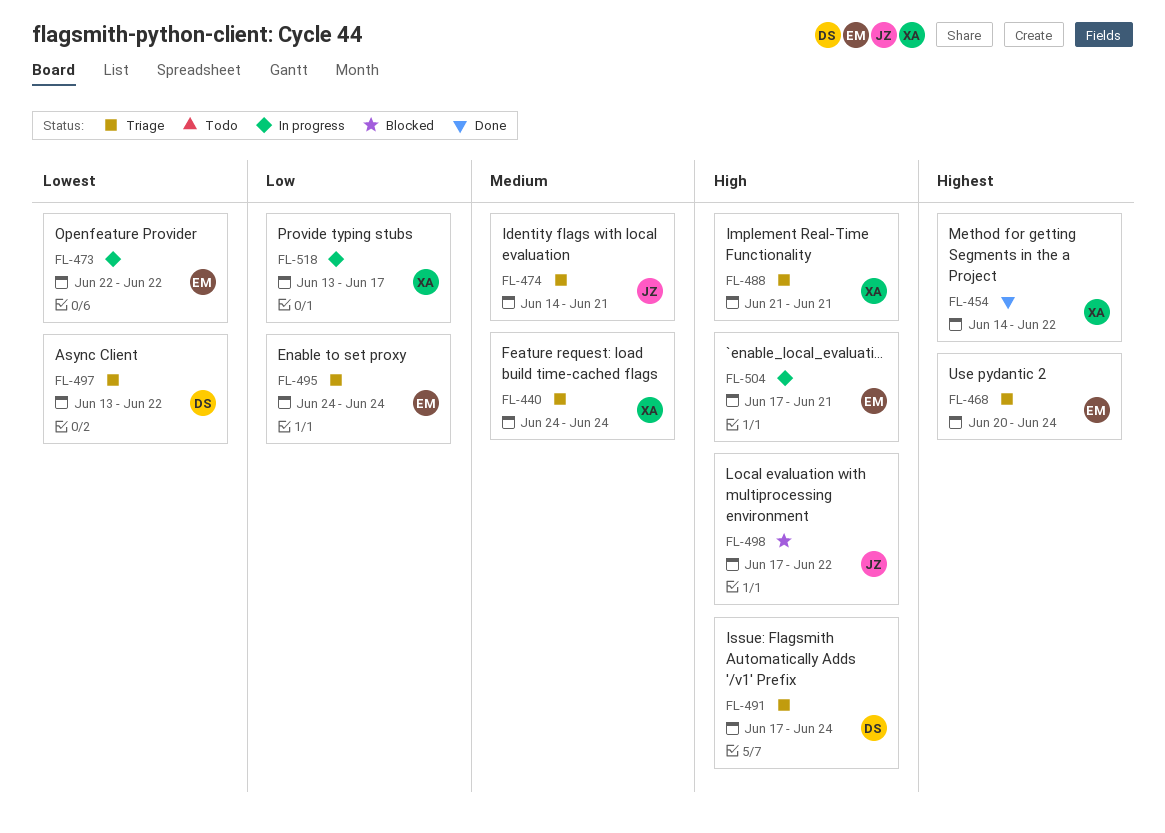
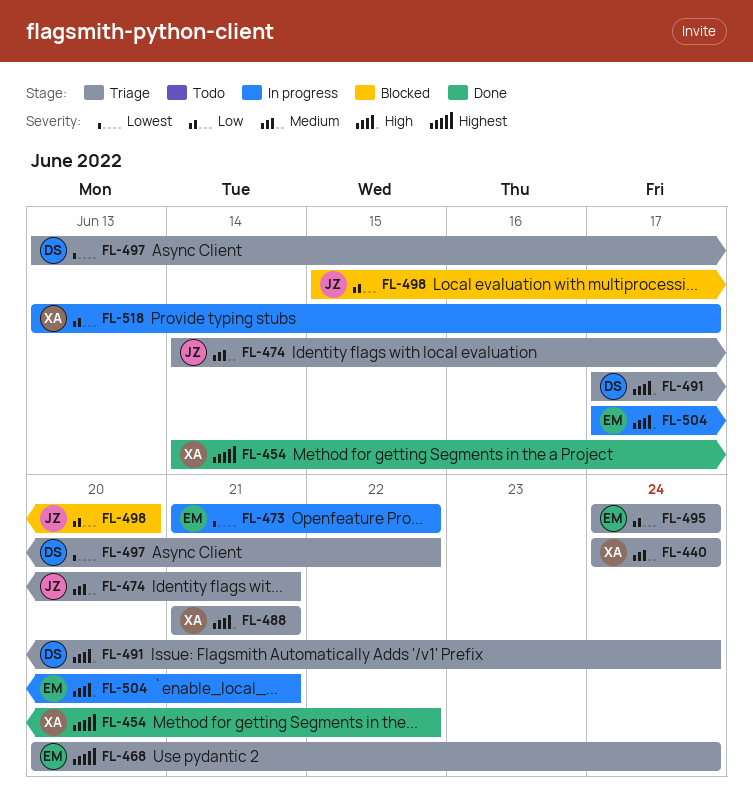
FL-473, start: Jun 22 -> Jun 21
FL-498, priority: High -> Low
FL-498, start: Jun 17 -> Jun 15
FL-498, due: Jun 22 -> Jun 20

